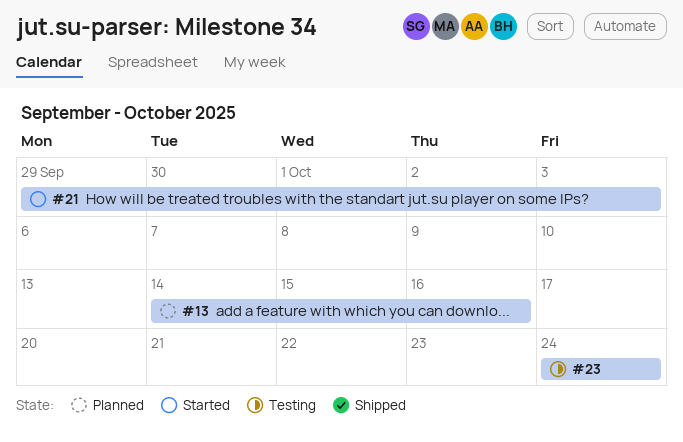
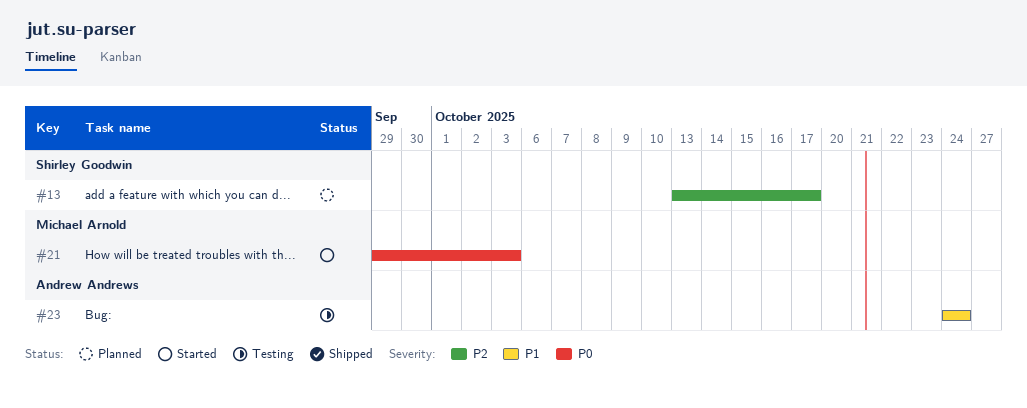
#13, start: Oct 14 -> Oct 13
#13, due: Oct 16 -> Oct 17

